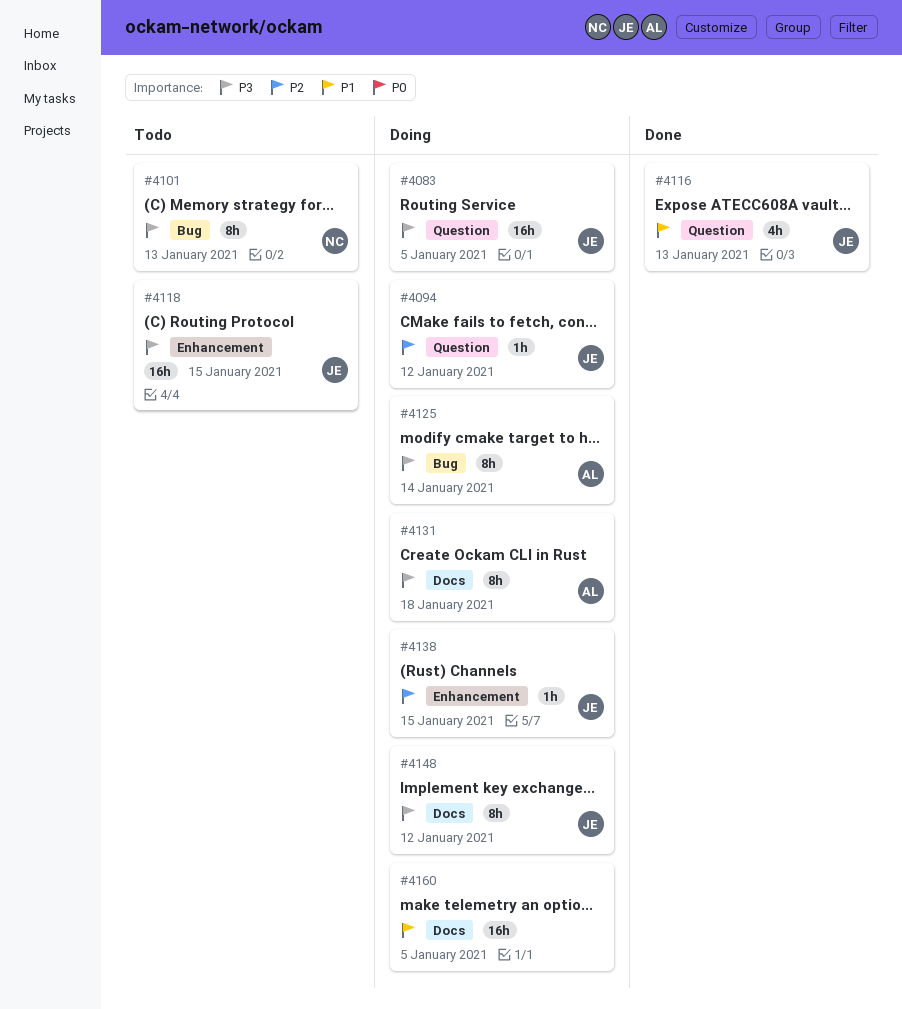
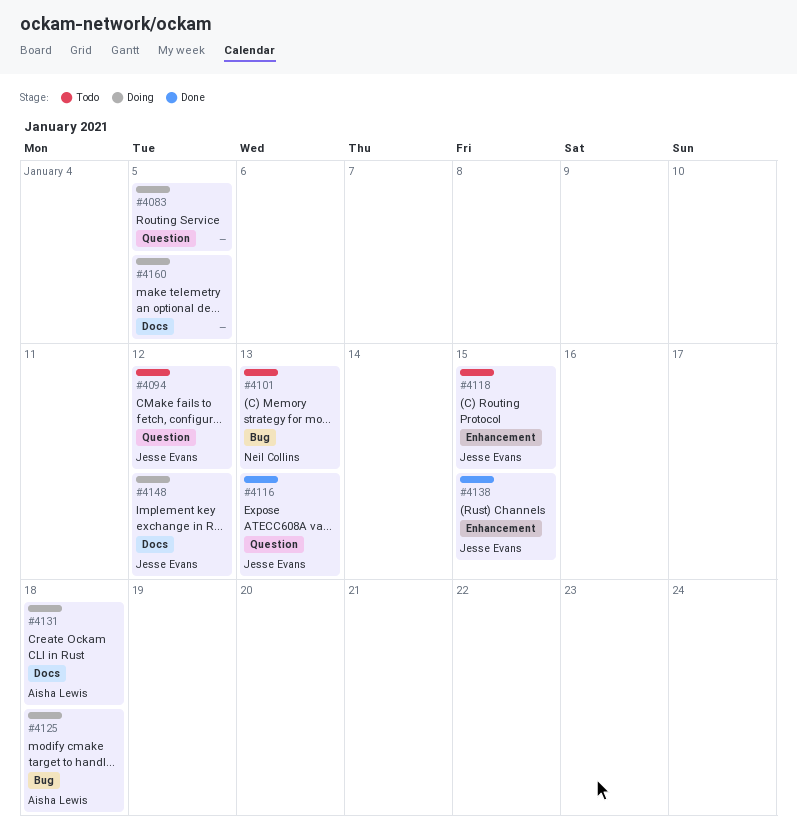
#4083, owner: Jesse Evans -> none
#4094, status: Doing -> Todo
#4125, due: Jan 14 -> Jan 18
#4138, status: Doing -> Done

